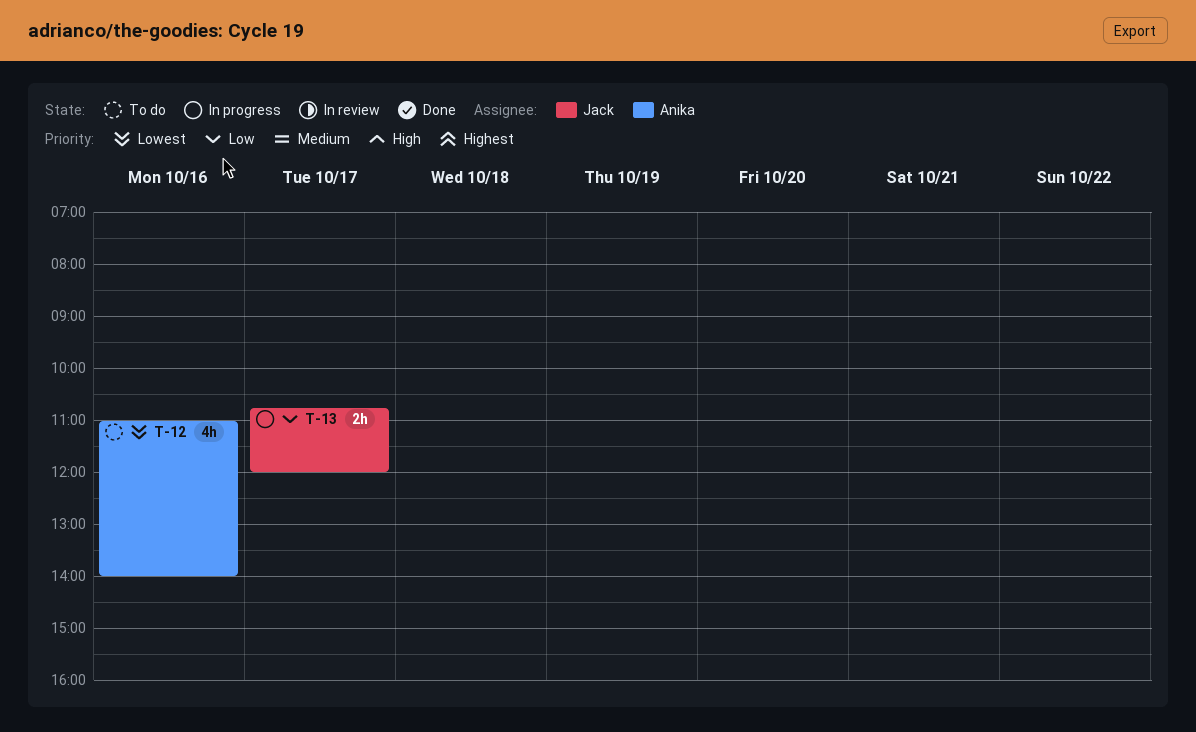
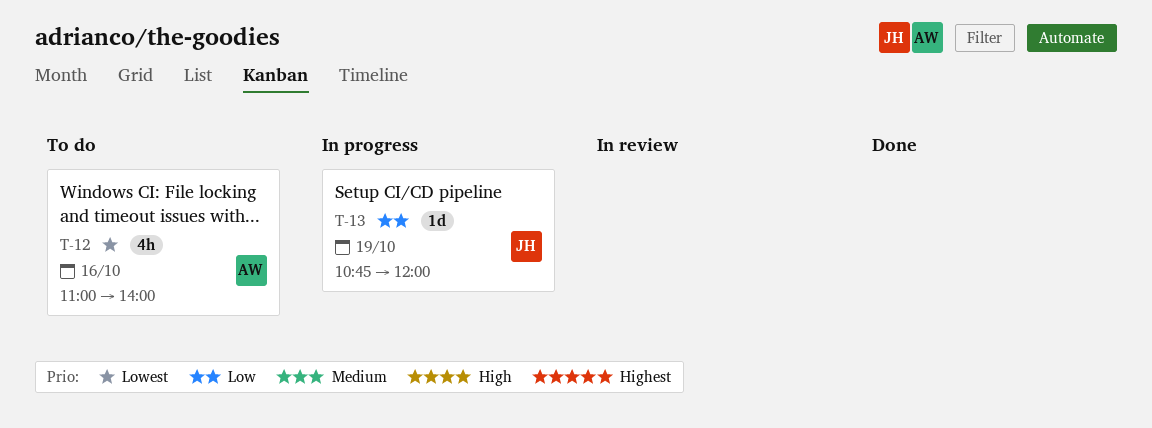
T-13, estimate: 2h -> 1d
T-13, day: Oct 17 -> Oct 19

